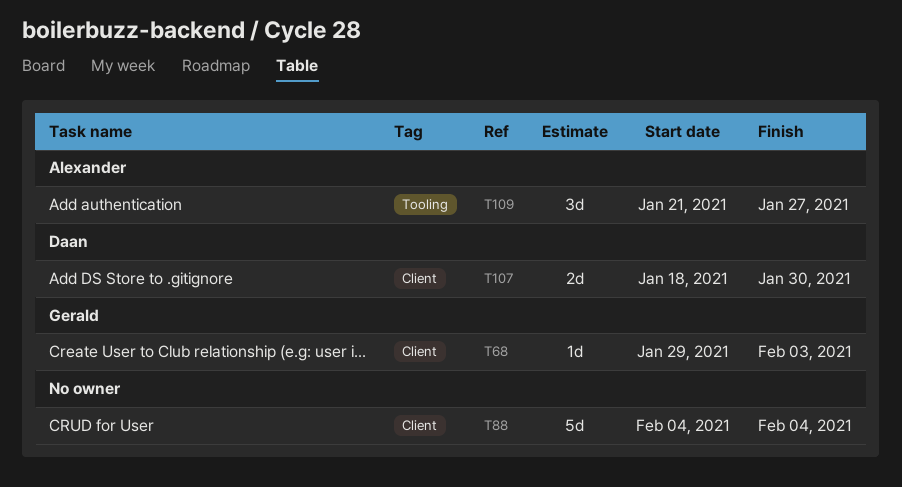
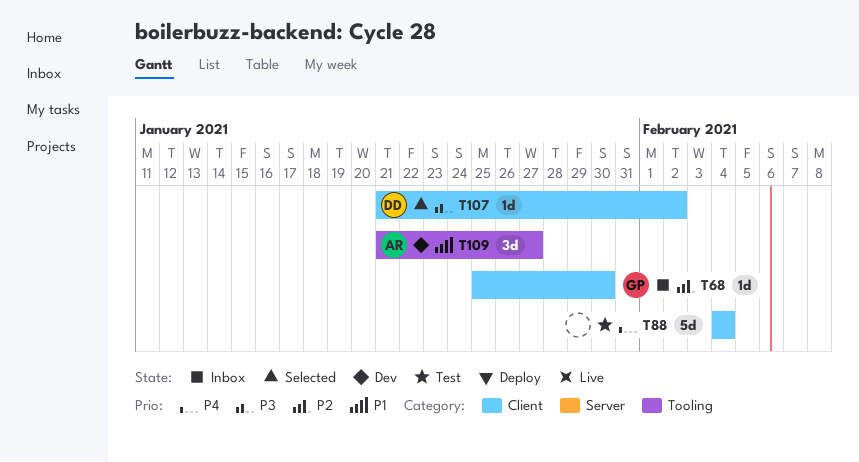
T68, start: Jan 29 -> Jan 25
T68, due: Feb 3 -> Jan 30
T107, estimate: 2d -> 1d
T107, start: Jan 18 -> Jan 21
T107, due: Jan 30 -> Feb 2

